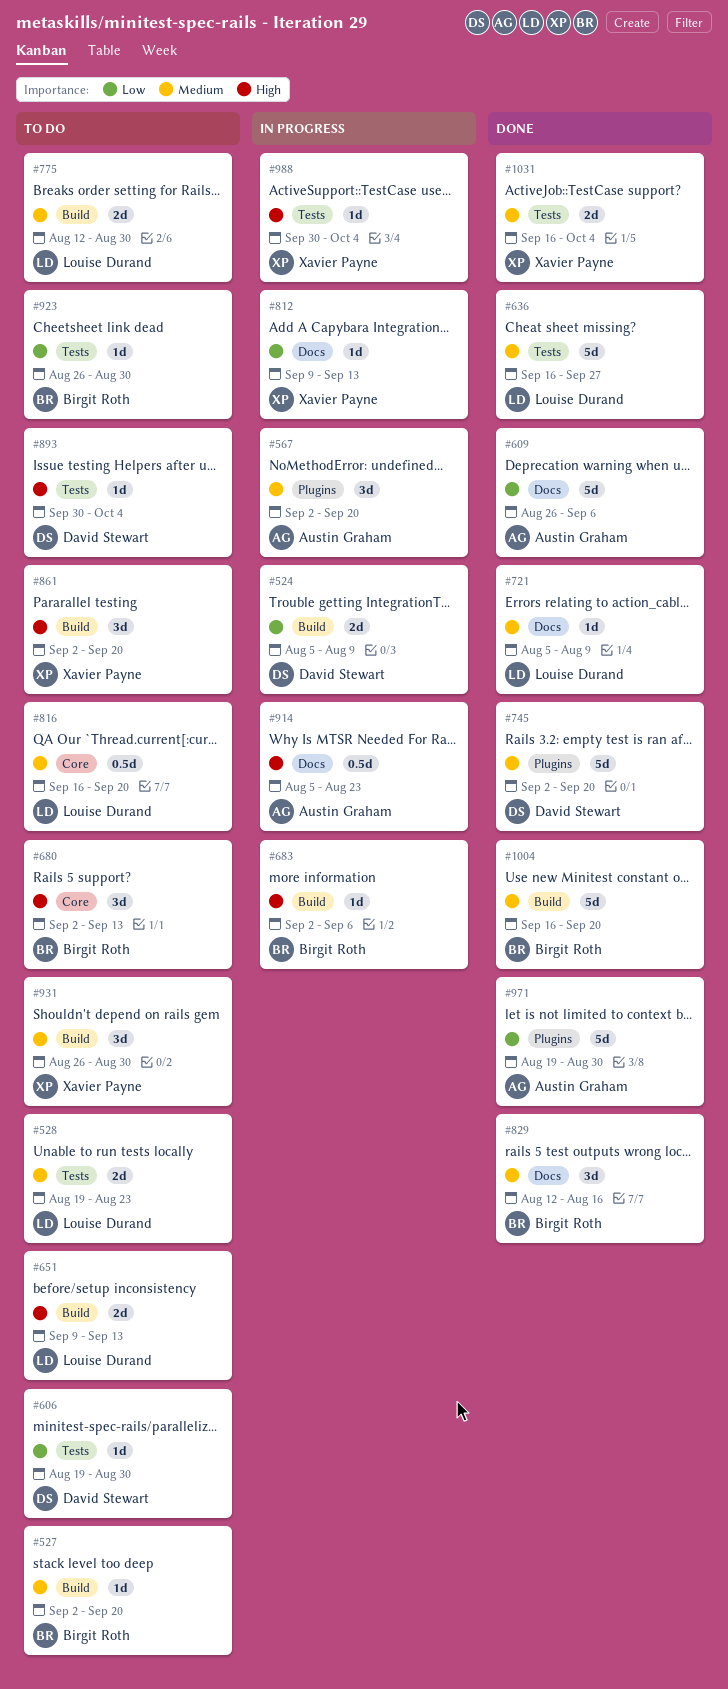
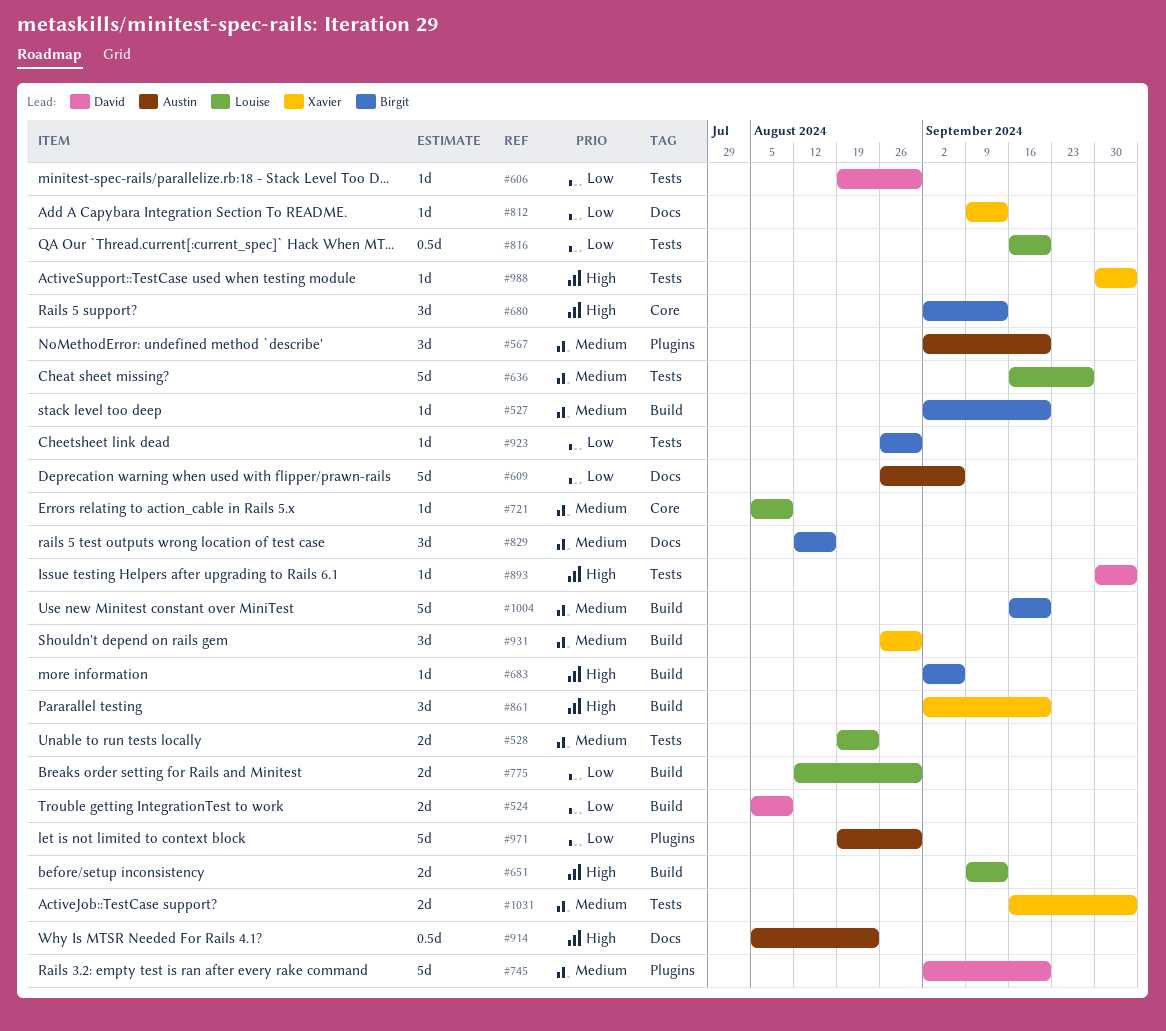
#721, label: Docs -> Core
#775, priority: Medium -> Low
#816, priority: Medium -> Low
#816, label: Core -> Tests

